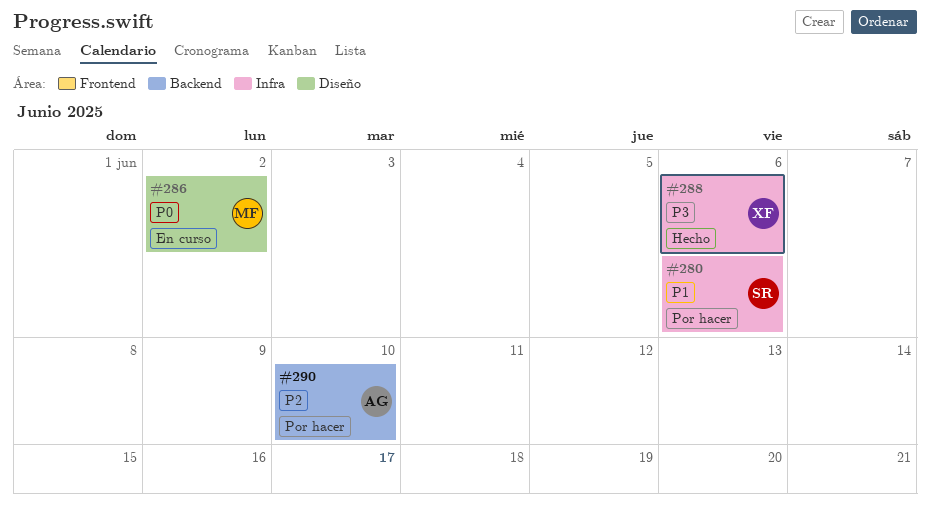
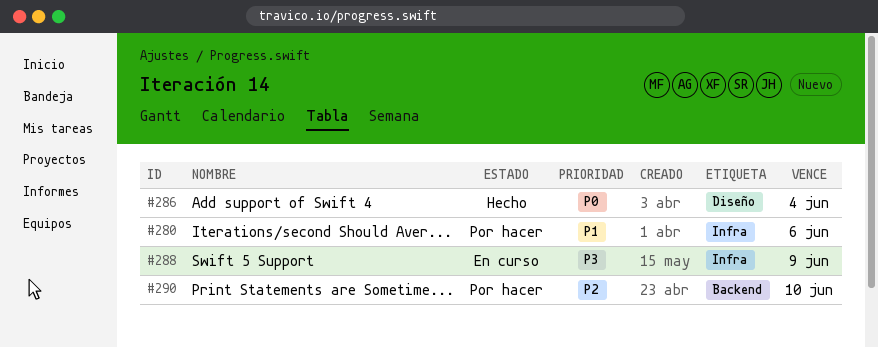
#286, status: En curso -> Hecho
#286, due: Jun 2 -> Jun 4
#288, status: Hecho -> En curso
#288, due: Jun 6 -> Jun 9

